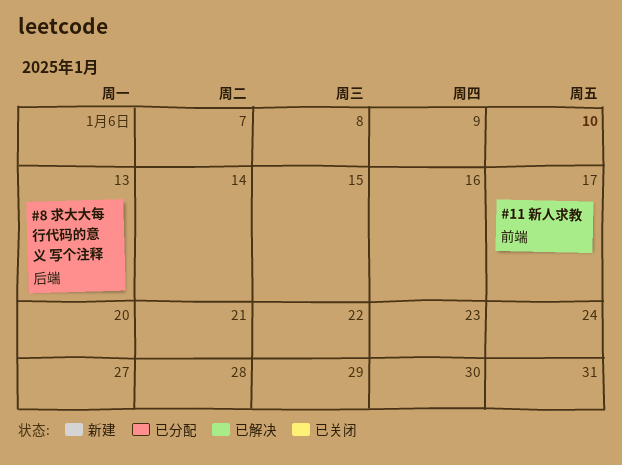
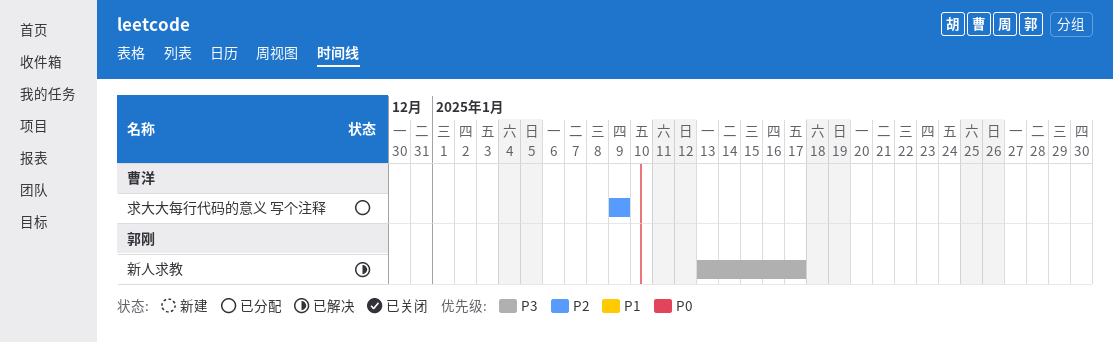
求大大每行代码的意义 写个注释, due: Jan 13 -> Jan 9

